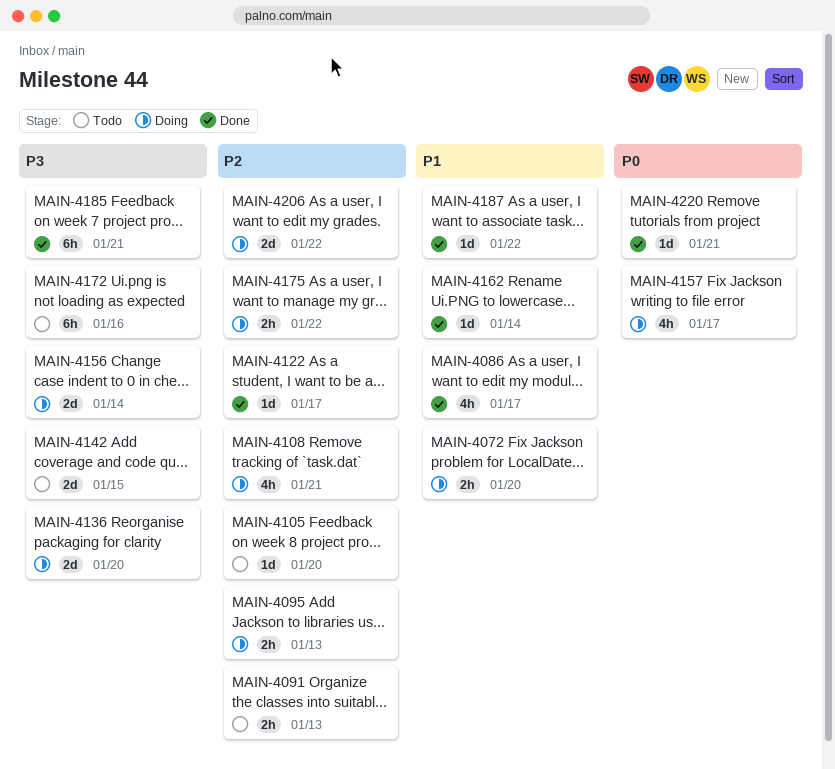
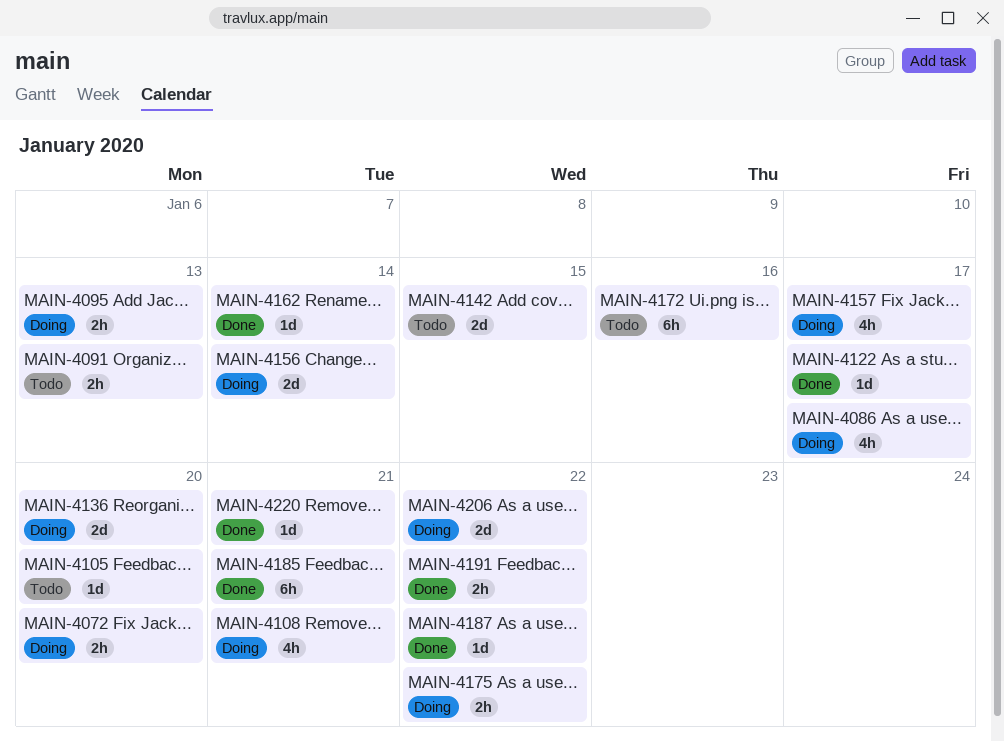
MAIN-4086, status: Done -> Doing
MAIN-4191: none -> present

